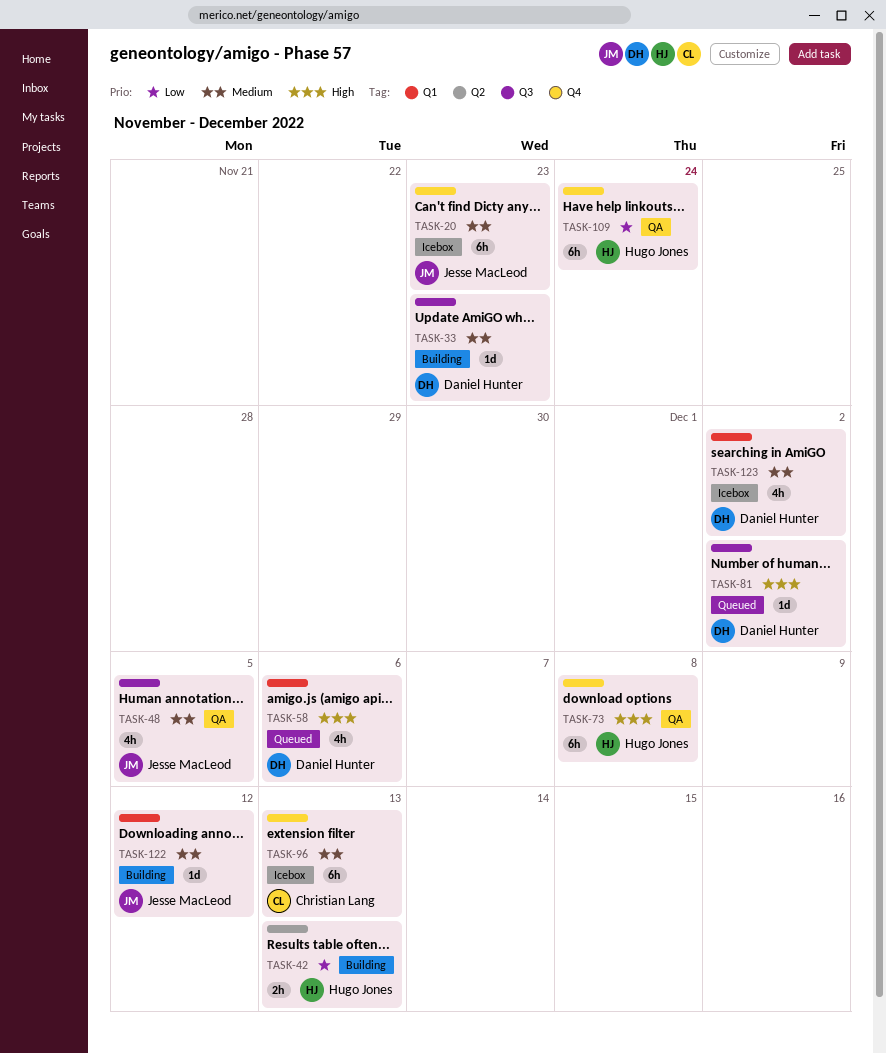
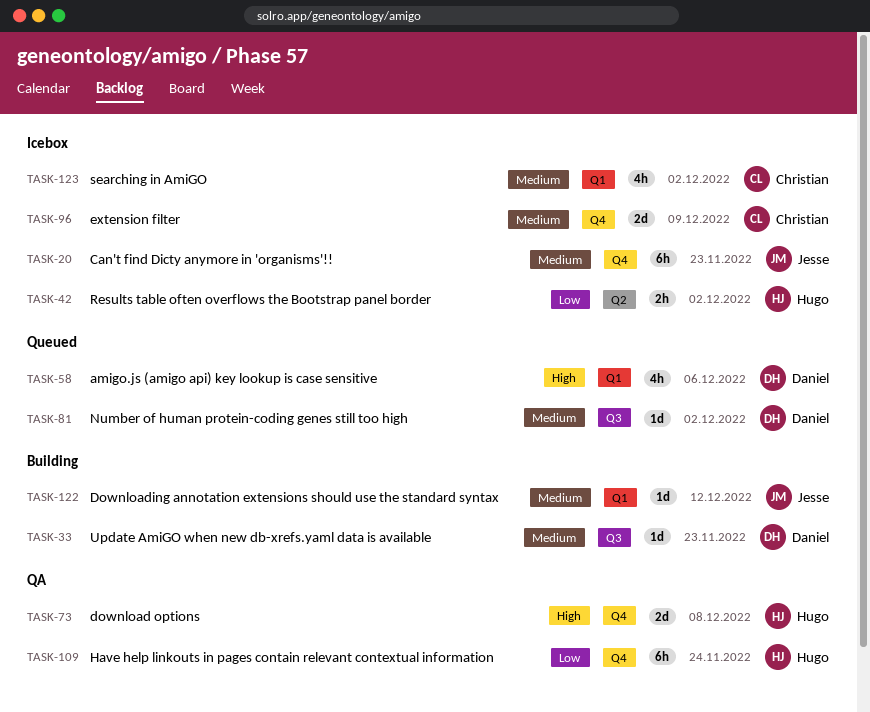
TASK-42, status: Building -> Icebox
TASK-42, due: Dec 13 -> Dec 2
TASK-48: present -> none
TASK-73, estimate: 6h -> 2d
TASK-81, priority: High -> Medium
TASK-96, estimate: 6h -> 2d
TASK-96, due: Dec 13 -> Dec 9
TASK-123, owner: Daniel Hunter -> Christian Lang

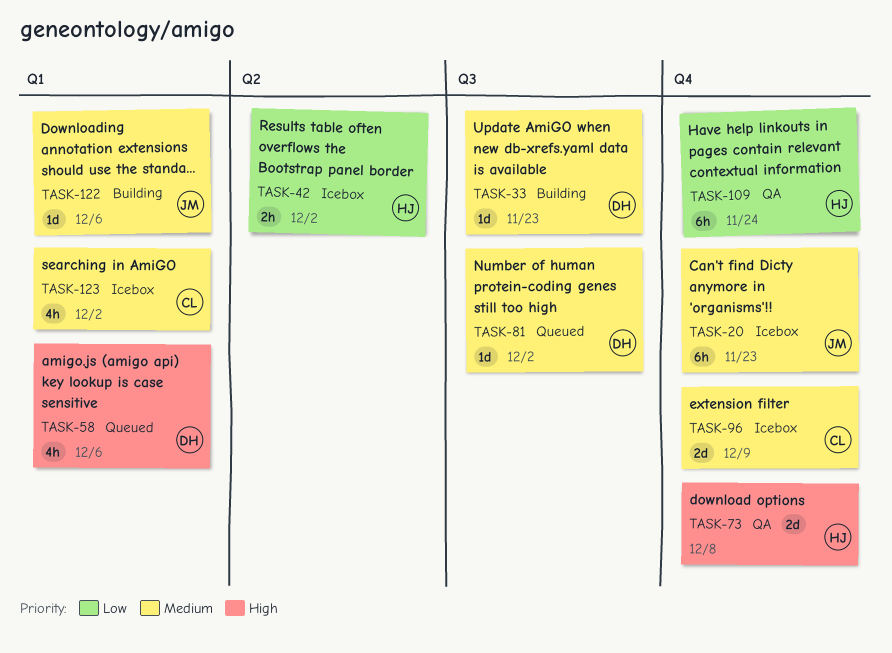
TASK-122, due: Dec 12 -> Dec 6

